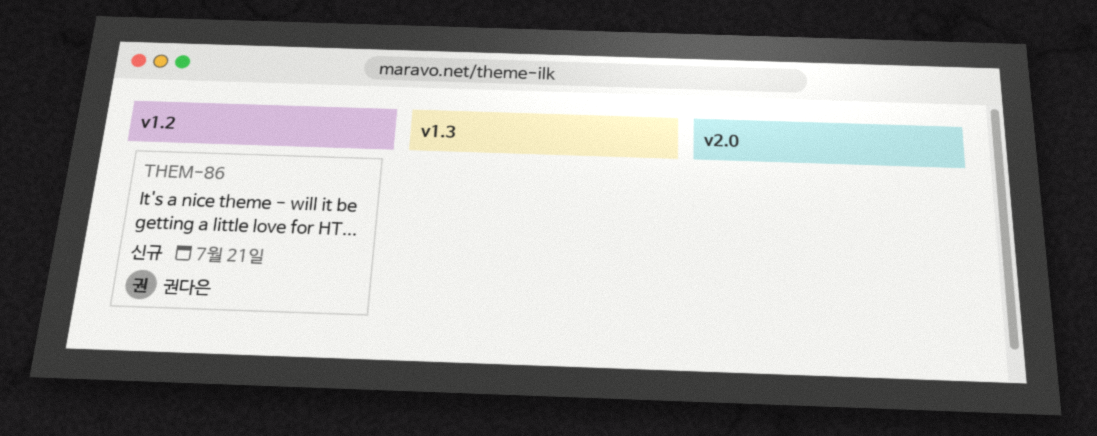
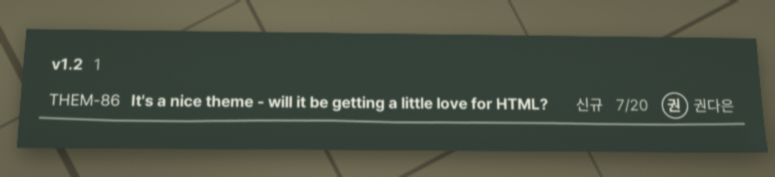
THEM-86, due: Jul 21 -> Jul 20

